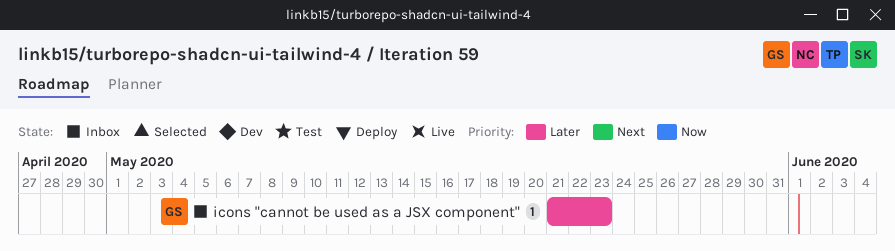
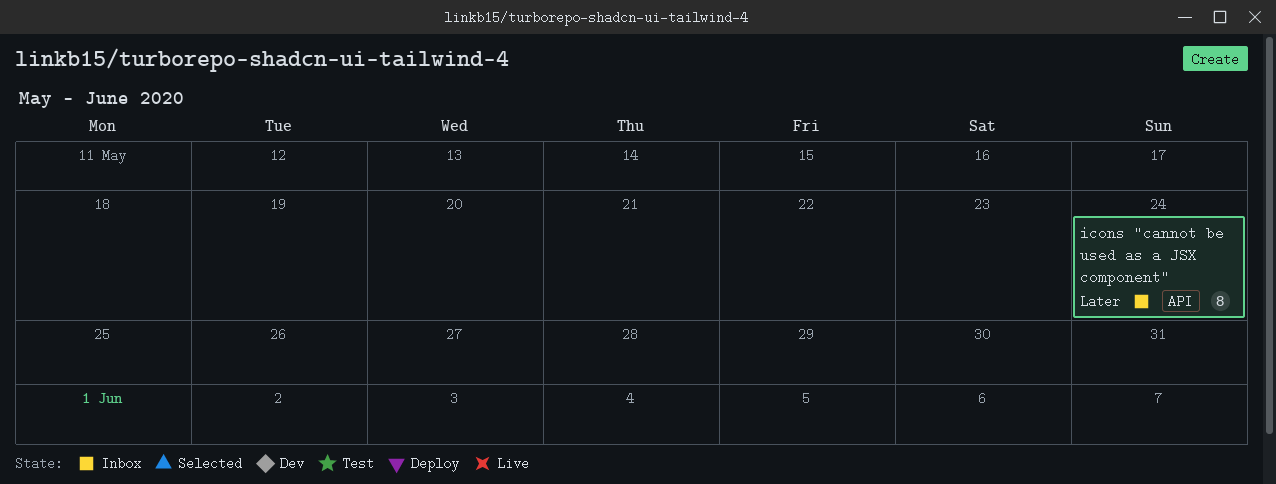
icons "cannot be used as a JSX component", estimate: 1 -> 8
icons "cannot be used as a JSX component", due: May 23 -> May 24

